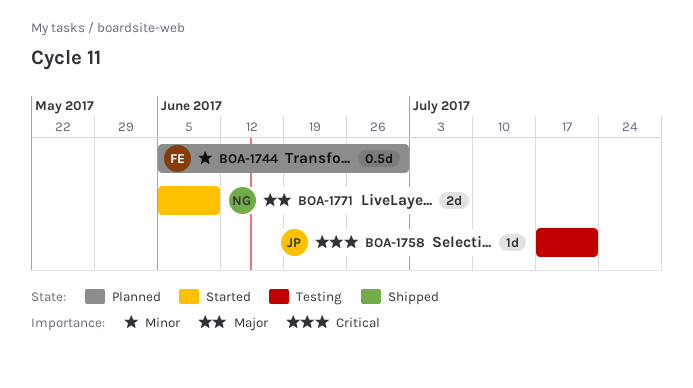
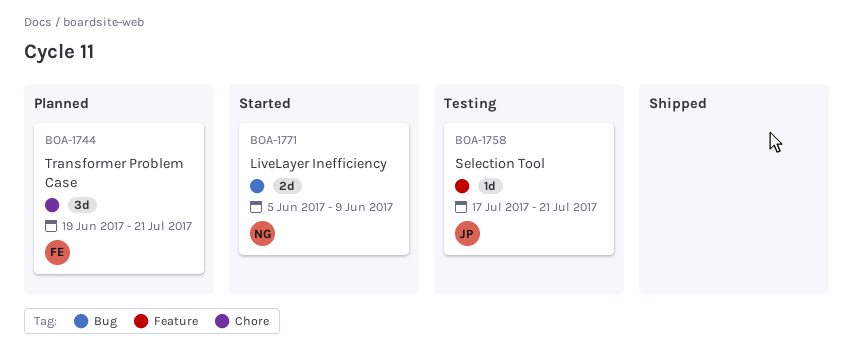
BOA-1744, estimate: 0.5d -> 3d
BOA-1744, start: Jun 5 -> Jun 19
BOA-1744, due: Jun 30 -> Jul 21

